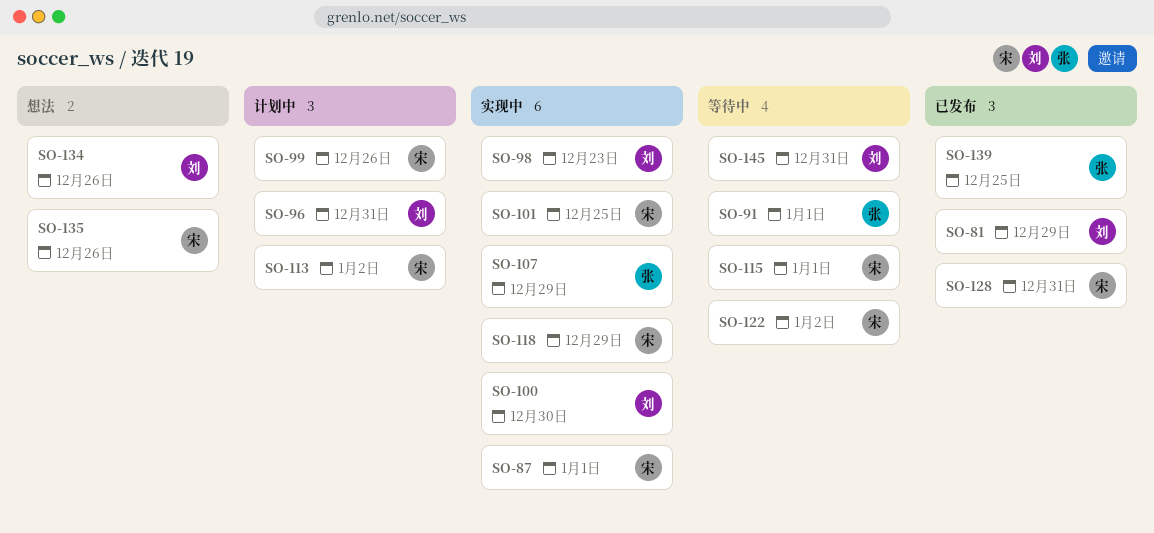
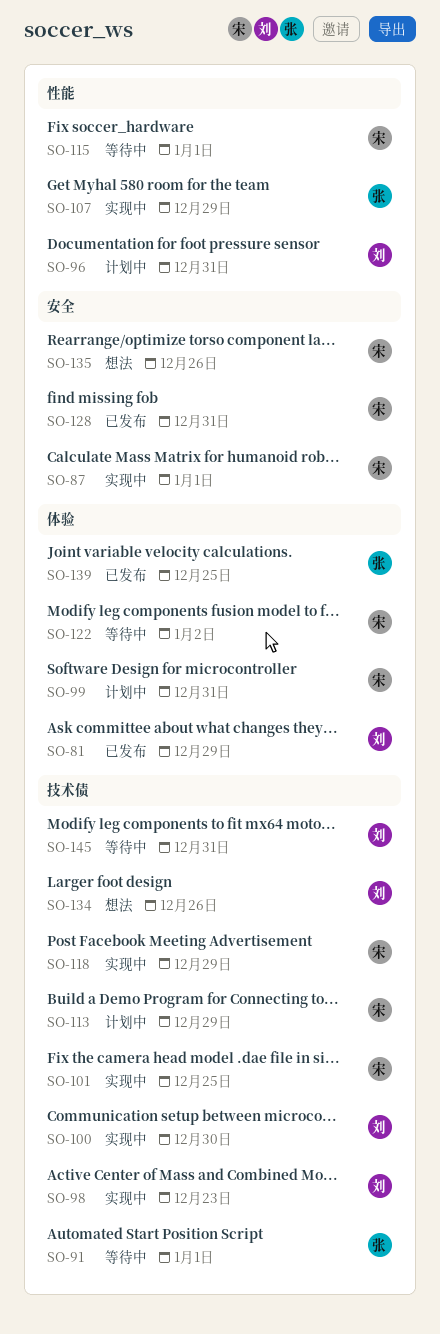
SO-99, due: Dec 26 -> Dec 31
SO-113, due: Jan 2 -> Dec 29

